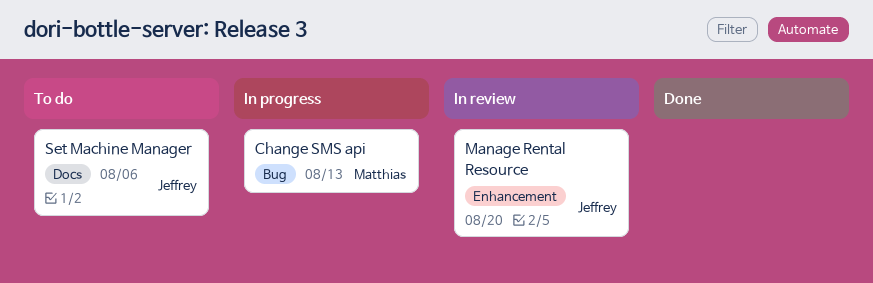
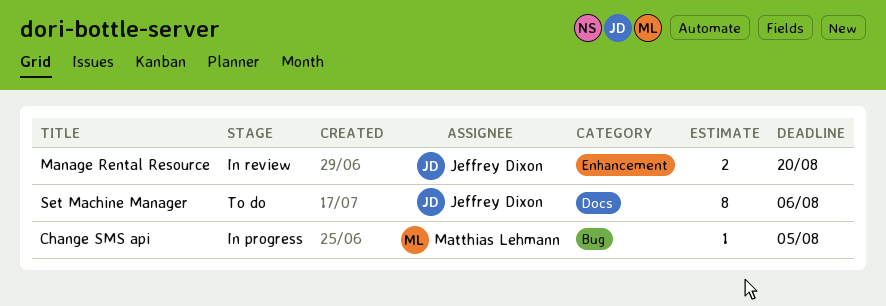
Change SMS api, due: Aug 13 -> Aug 5

